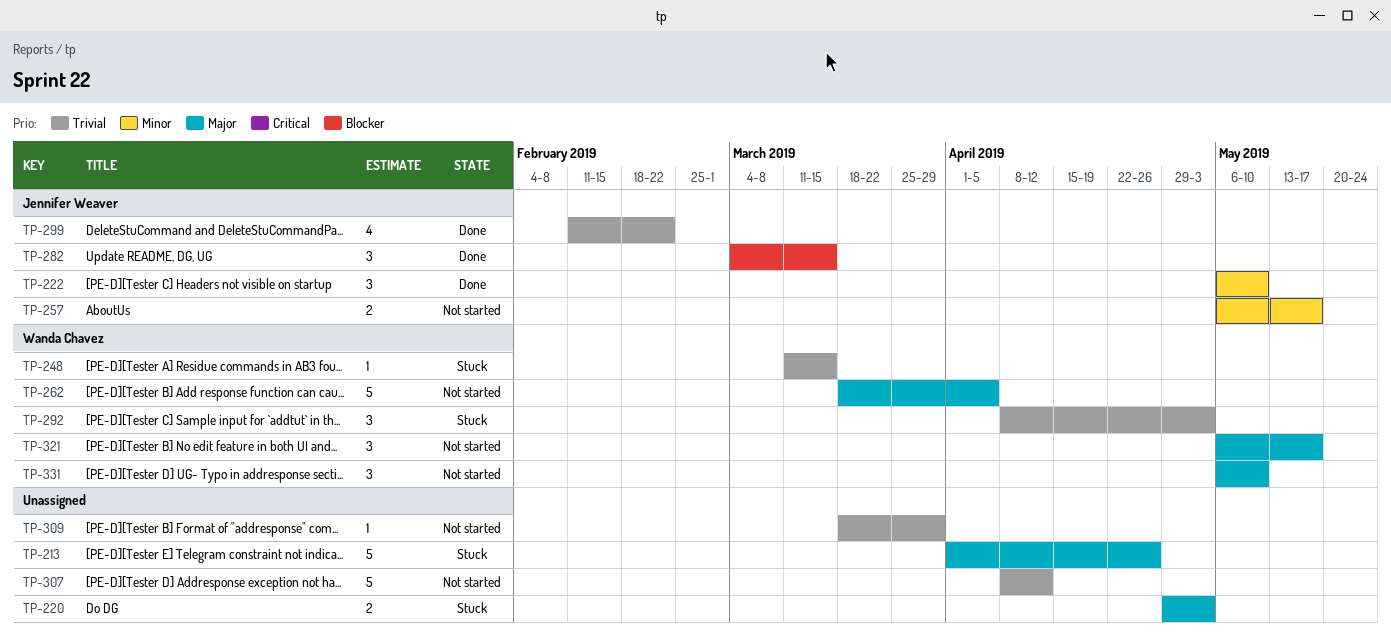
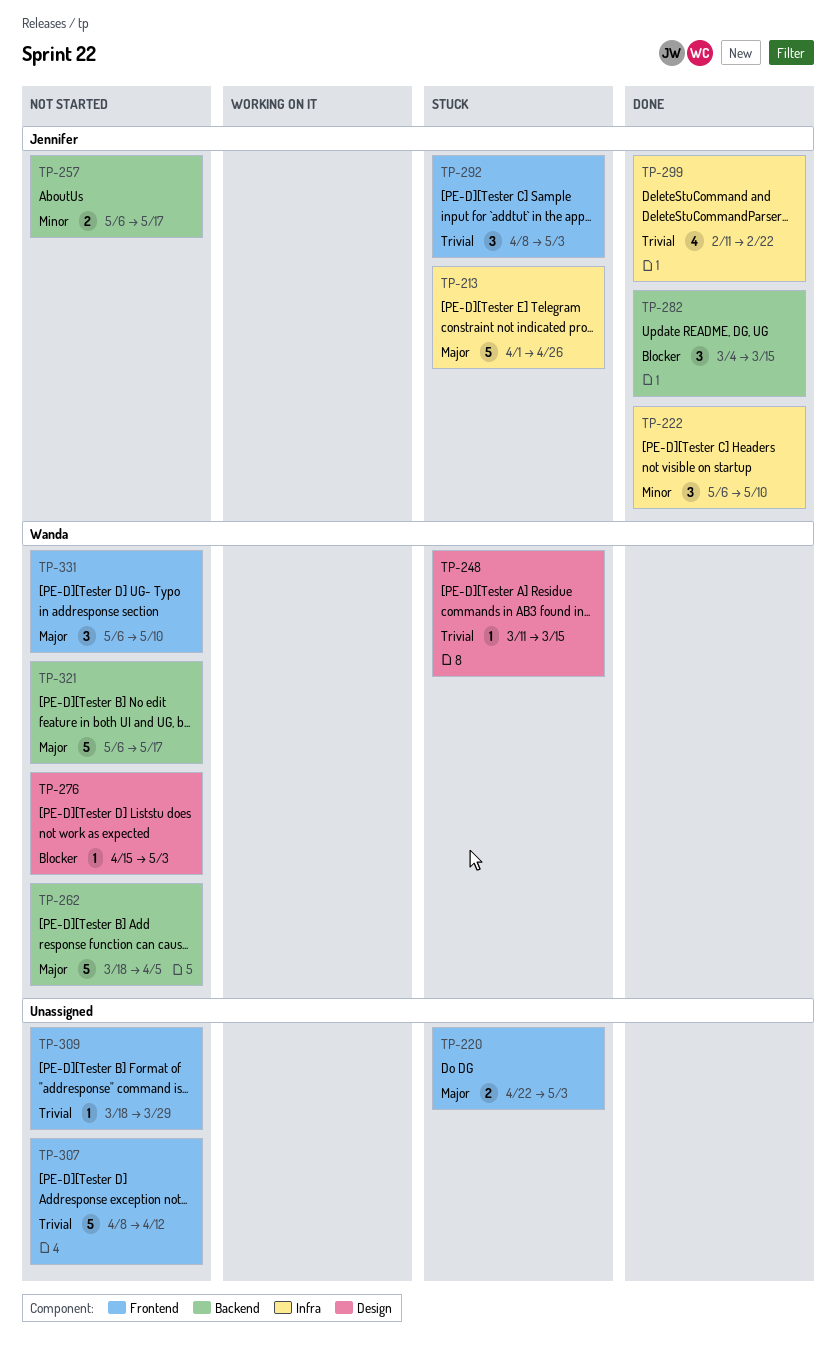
TP-213, owner: none -> Jennifer Weaver
TP-220, start: Apr 29 -> Apr 22
TP-276: none -> present
TP-292, owner: Wanda Chavez -> Jennifer Weaver
TP-321, estimate: 3 -> 5

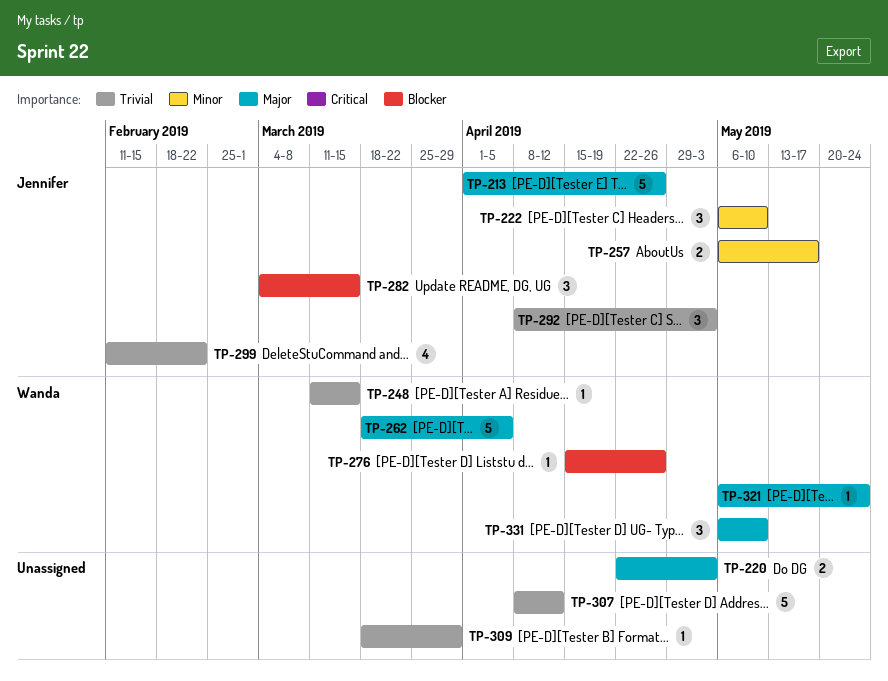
TP-276, due: May 3 -> Apr 26
TP-321, estimate: 5 -> 1
TP-321, due: May 17 -> May 24

